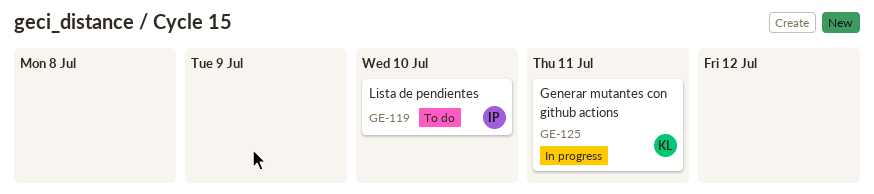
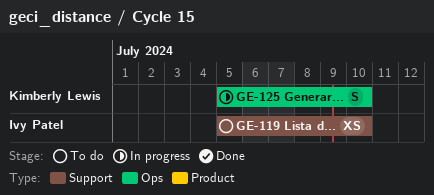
GE-125, due: Jul 11 -> Jul 10

